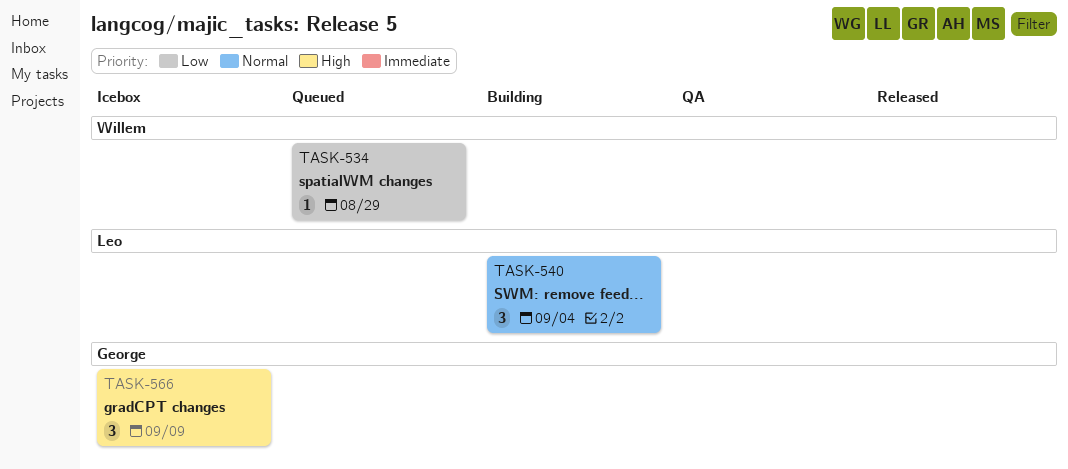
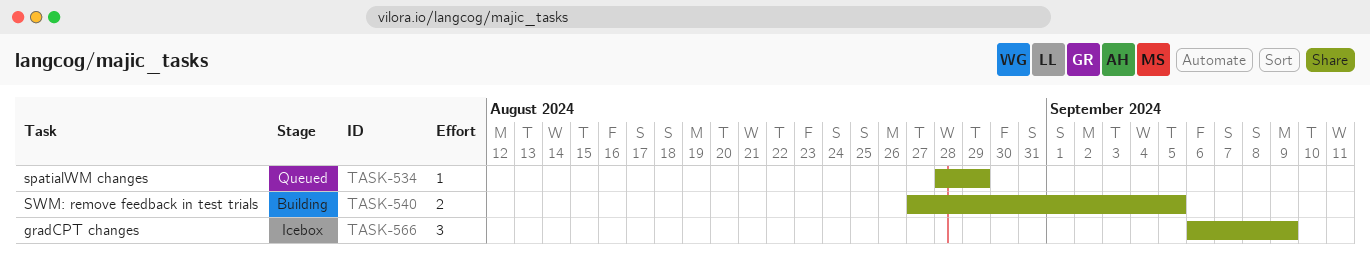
TASK-540, estimate: 3 -> 2
TASK-540, due: Sep 4 -> Sep 5

